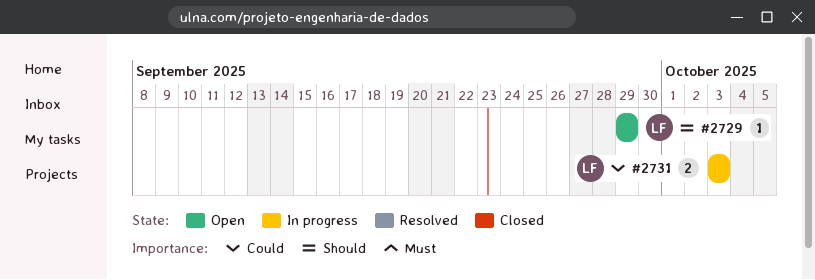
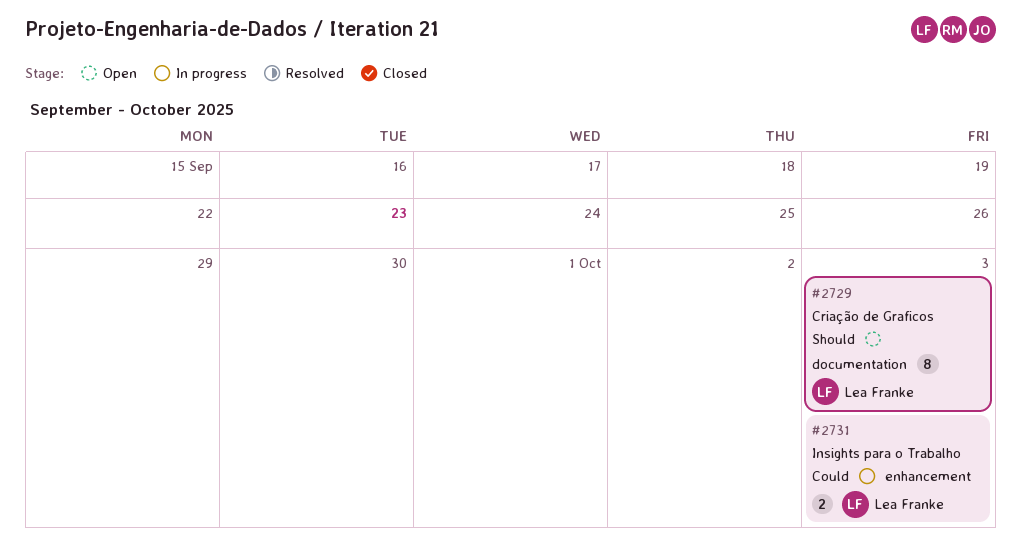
#2729, estimate: 1 -> 8
#2729, due: Sep 29 -> Oct 3

